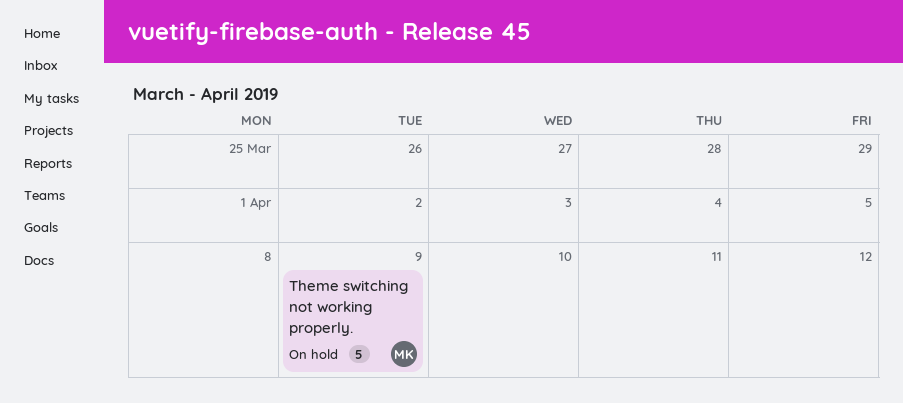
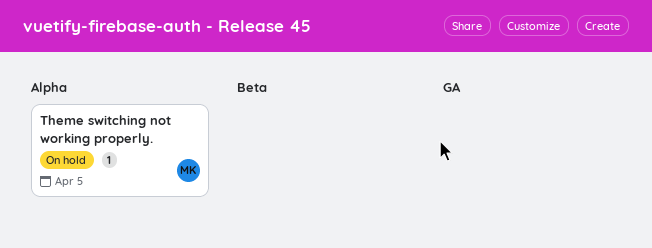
Theme switching not working properly., estimate: 5 -> 1
Theme switching not working properly., due: Apr 9 -> Apr 5

